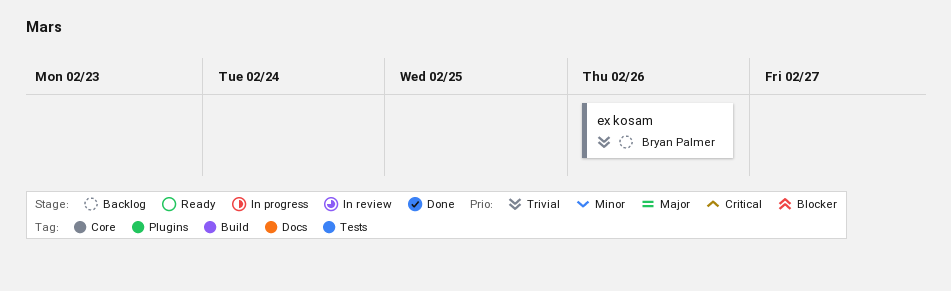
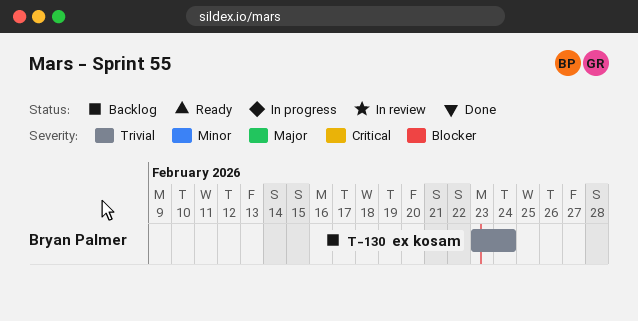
ex kosam, due: Feb 26 -> Feb 24

